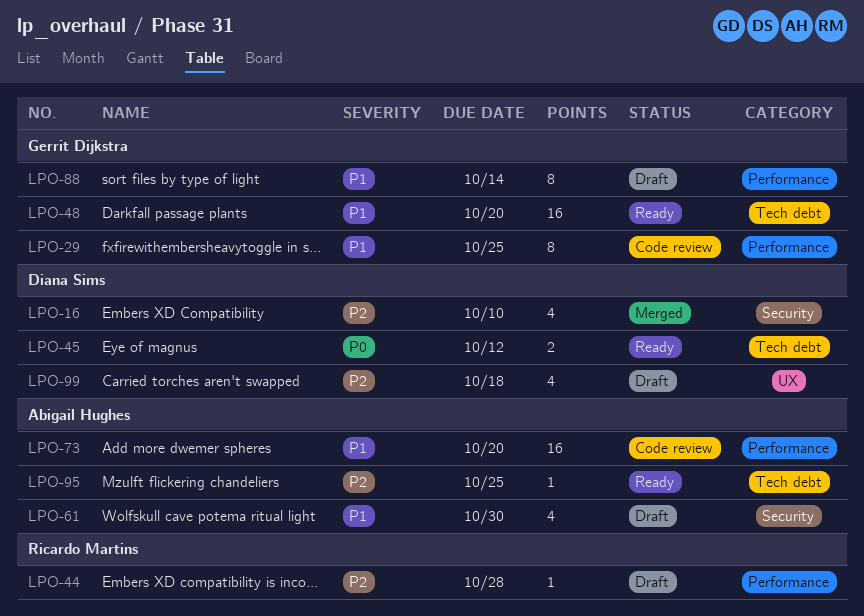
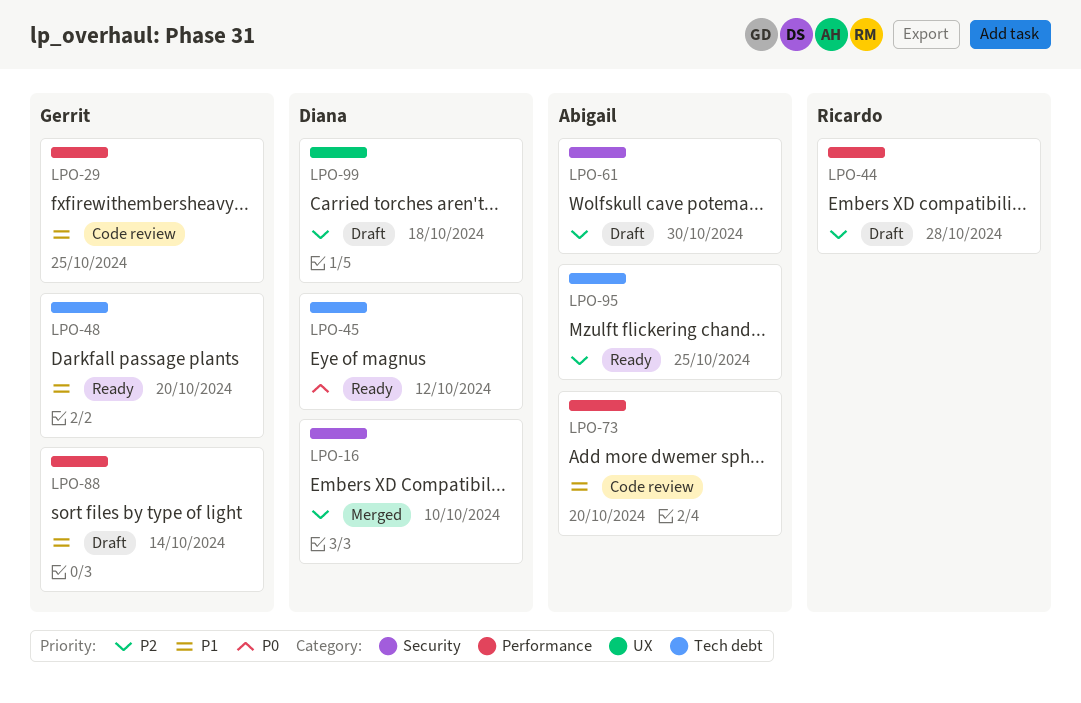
LPO-61, priority: P1 -> P2

